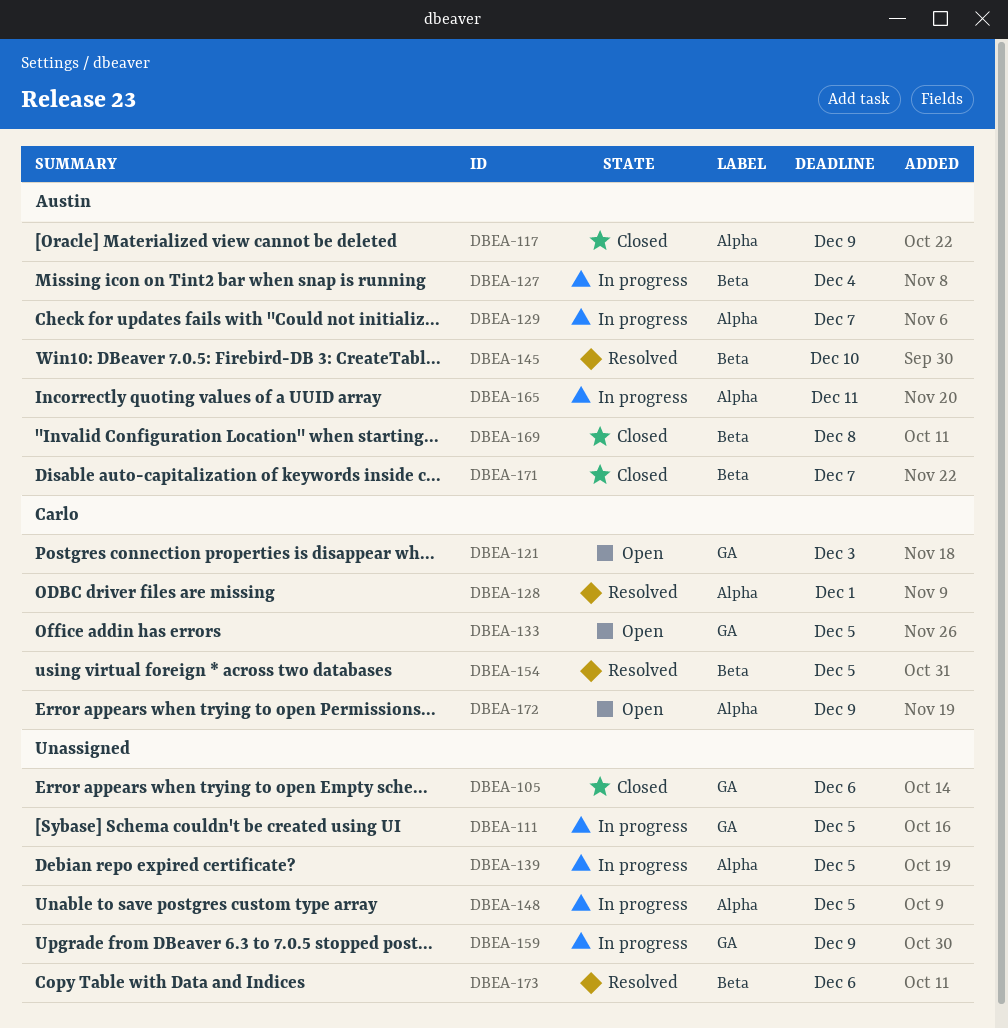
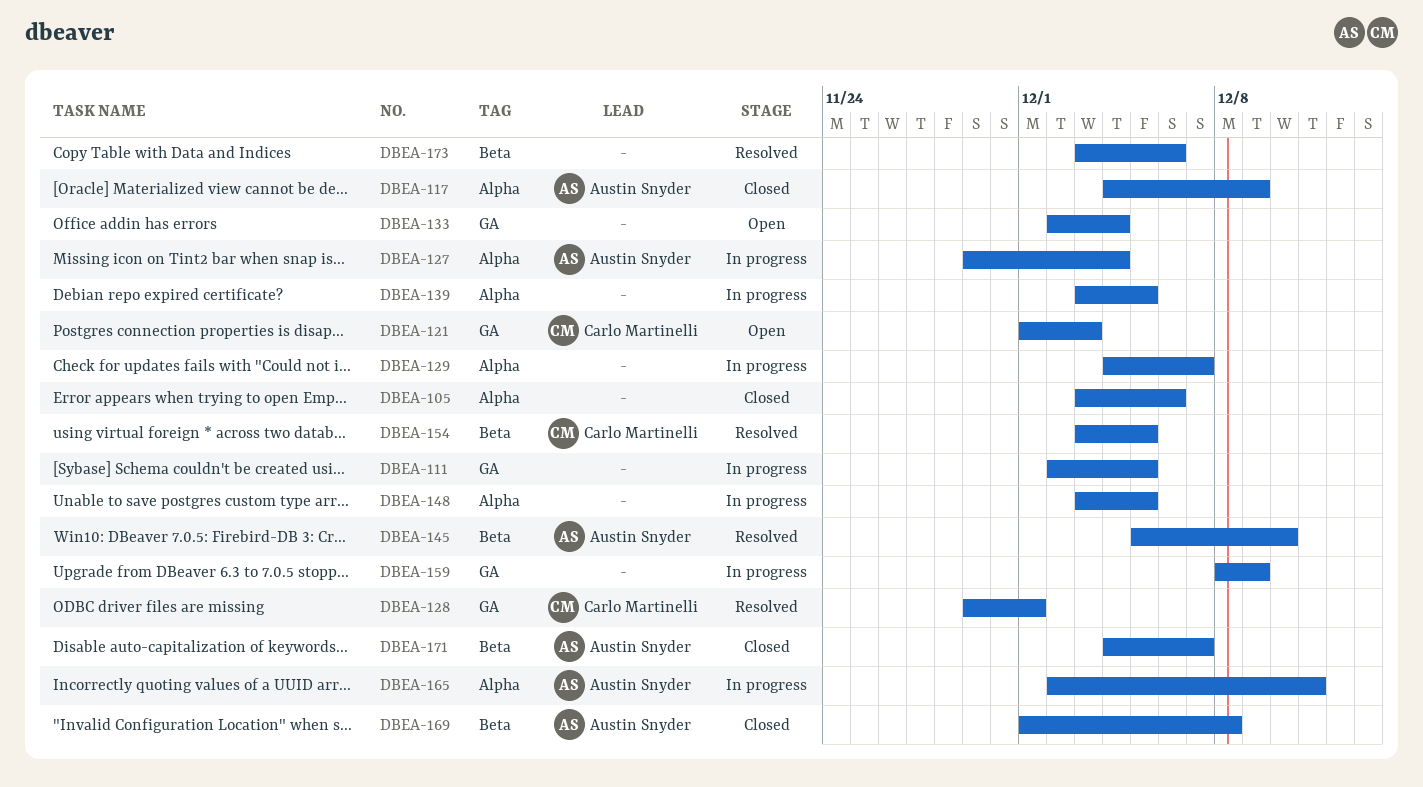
DBEA-105, label: GA -> Alpha
DBEA-127, label: Beta -> Alpha
DBEA-128, label: Alpha -> GA
DBEA-129, owner: Austin Snyder -> none
DBEA-133, owner: Carlo Martinelli -> none
DBEA-133, due: Dec 5 -> Dec 4
DBEA-172: present -> none

